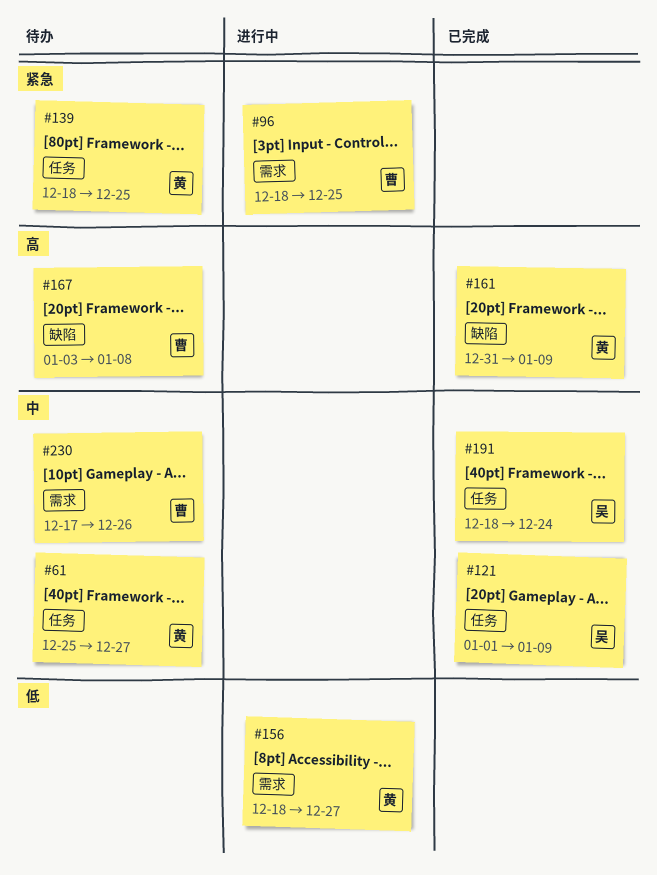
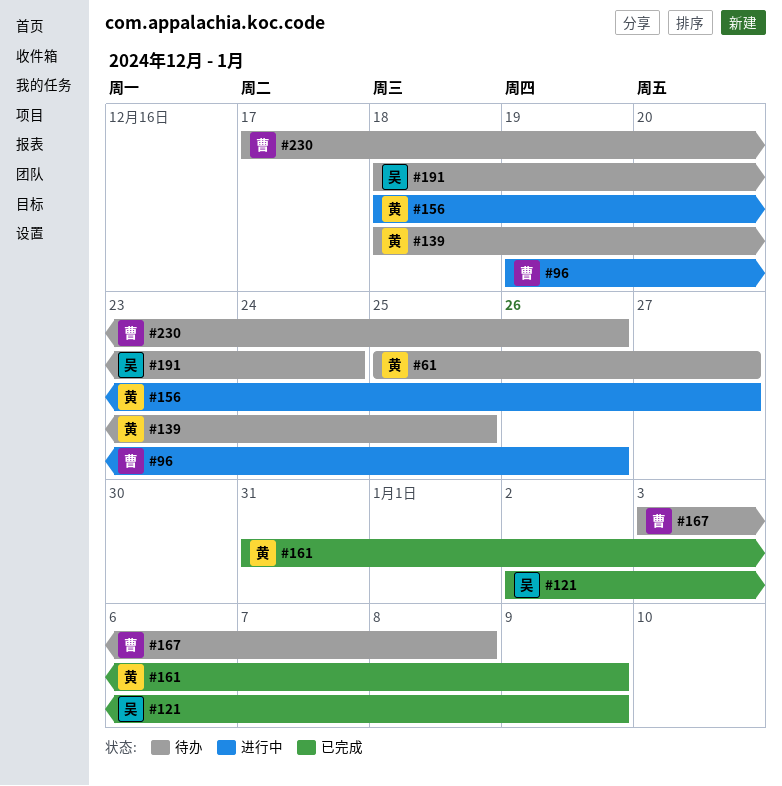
#96, start: Dec 18 -> Dec 19
#96, due: Dec 25 -> Dec 26
#121, start: Jan 1 -> Jan 2
#191, status: 已完成 -> 待办

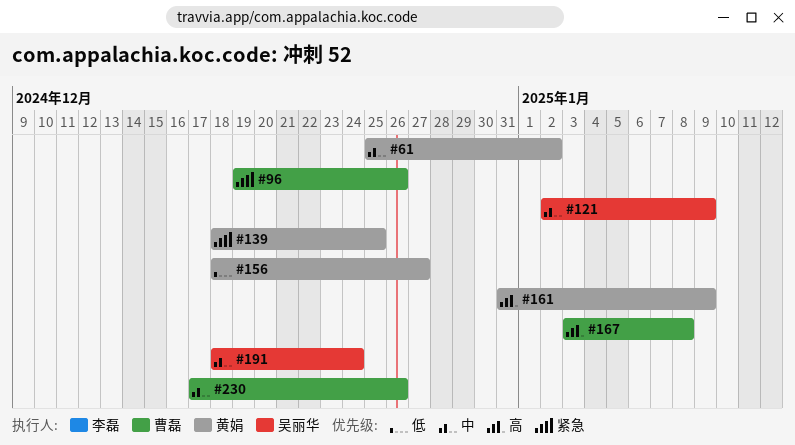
#61, due: Dec 27 -> Jan 2

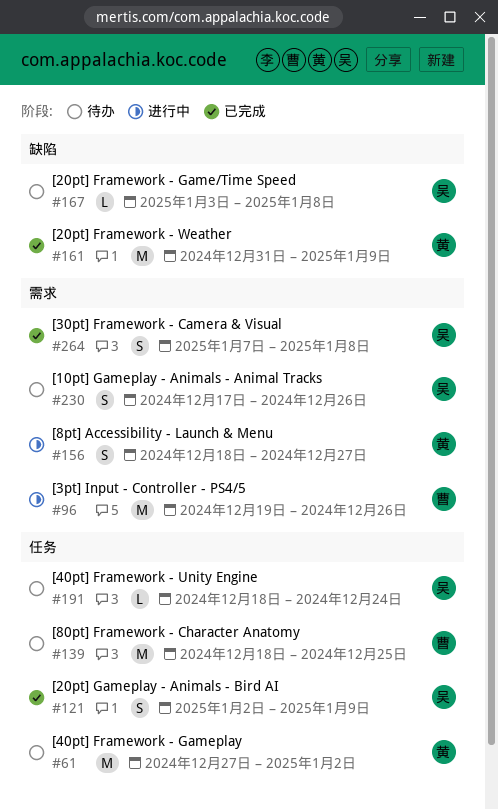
#61, start: Dec 25 -> Dec 27
#139, owner: 黄娟 -> 曹磊
#167, owner: 曹磊 -> 吴丽华
#230, owner: 曹磊 -> 吴丽华
#264: none -> present

